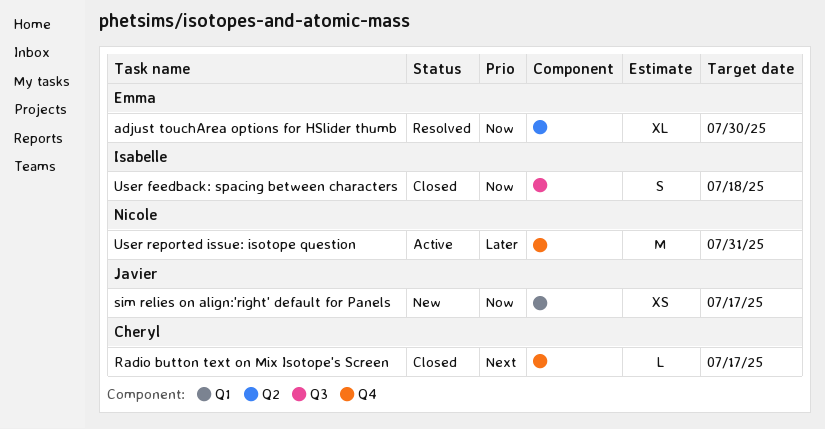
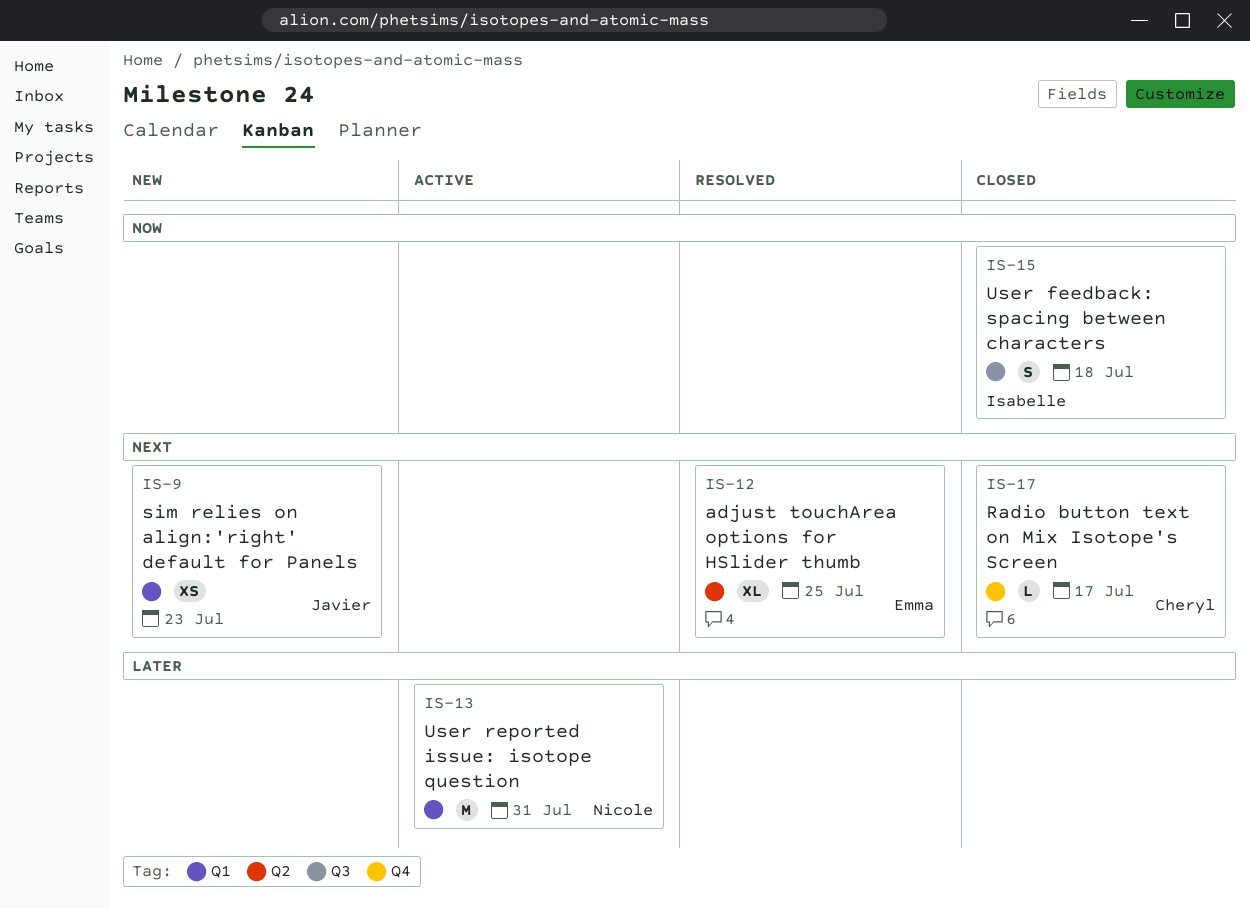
adjust touchArea options for HSlider thumb, priority: Now -> Next
adjust touchArea options for HSlider thumb, due: Jul 30 -> Jul 25
sim relies on align:'right' default for Panels, priority: Now -> Next
sim relies on align:'right' default for Panels, due: Jul 17 -> Jul 23
User reported issue: isotope question, label: Q4 -> Q1

